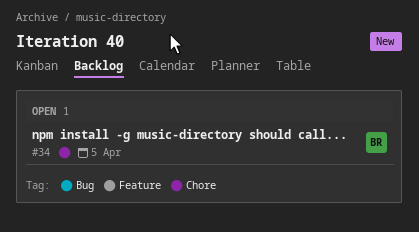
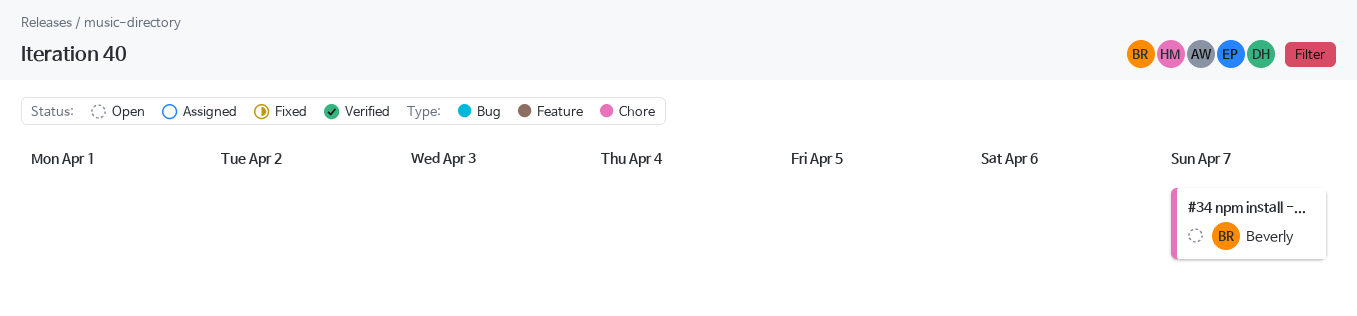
#34, due: Apr 5 -> Apr 7

